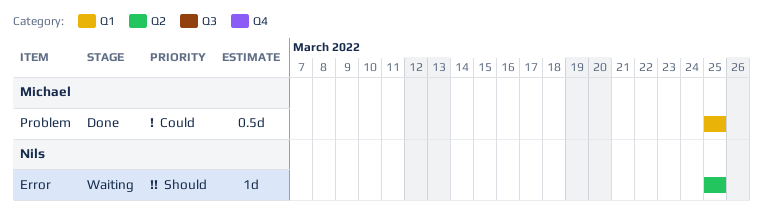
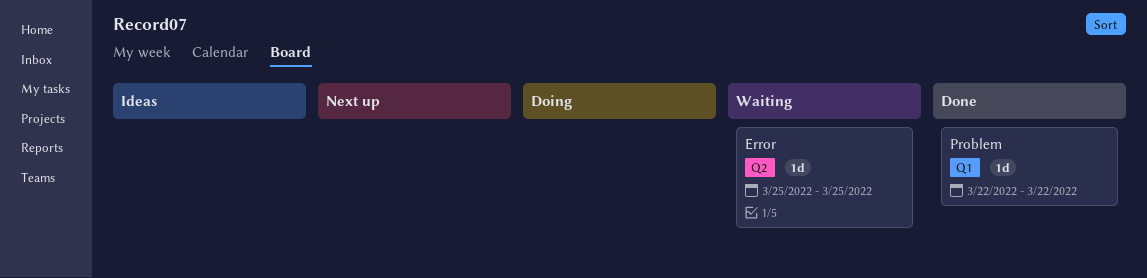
Problem, estimate: 0.5d -> 1d
Problem, start: Mar 25 -> Mar 22
Problem, due: Mar 25 -> Mar 22

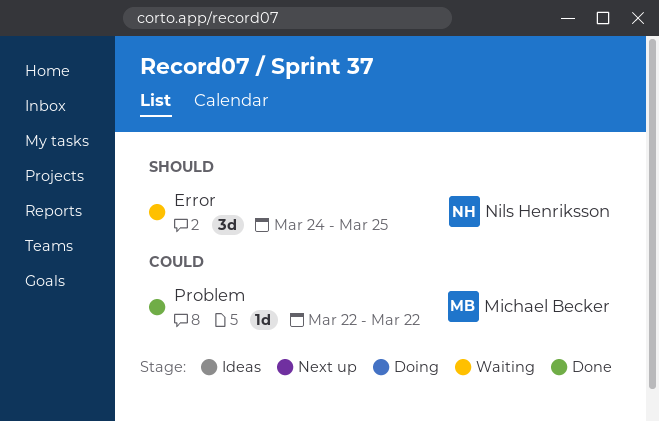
Error, estimate: 1d -> 3d
Error, start: Mar 25 -> Mar 24

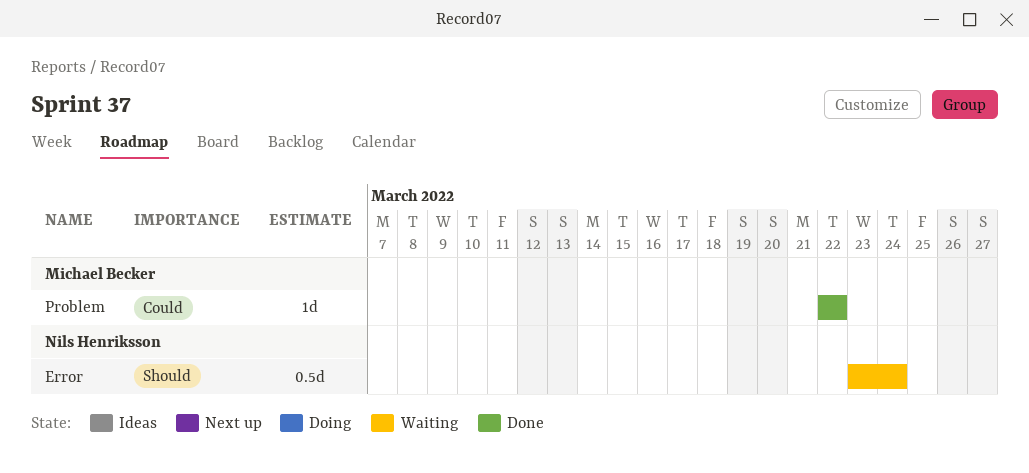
Error, estimate: 3d -> 0.5d
Error, start: Mar 24 -> Mar 23
Error, due: Mar 25 -> Mar 24

